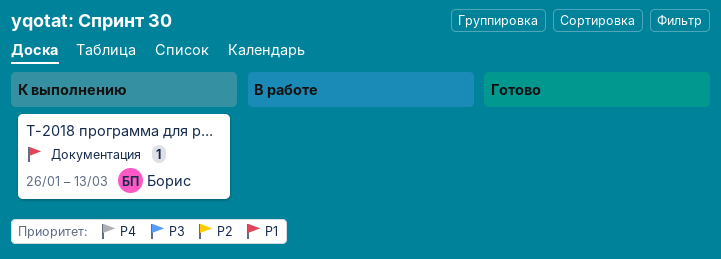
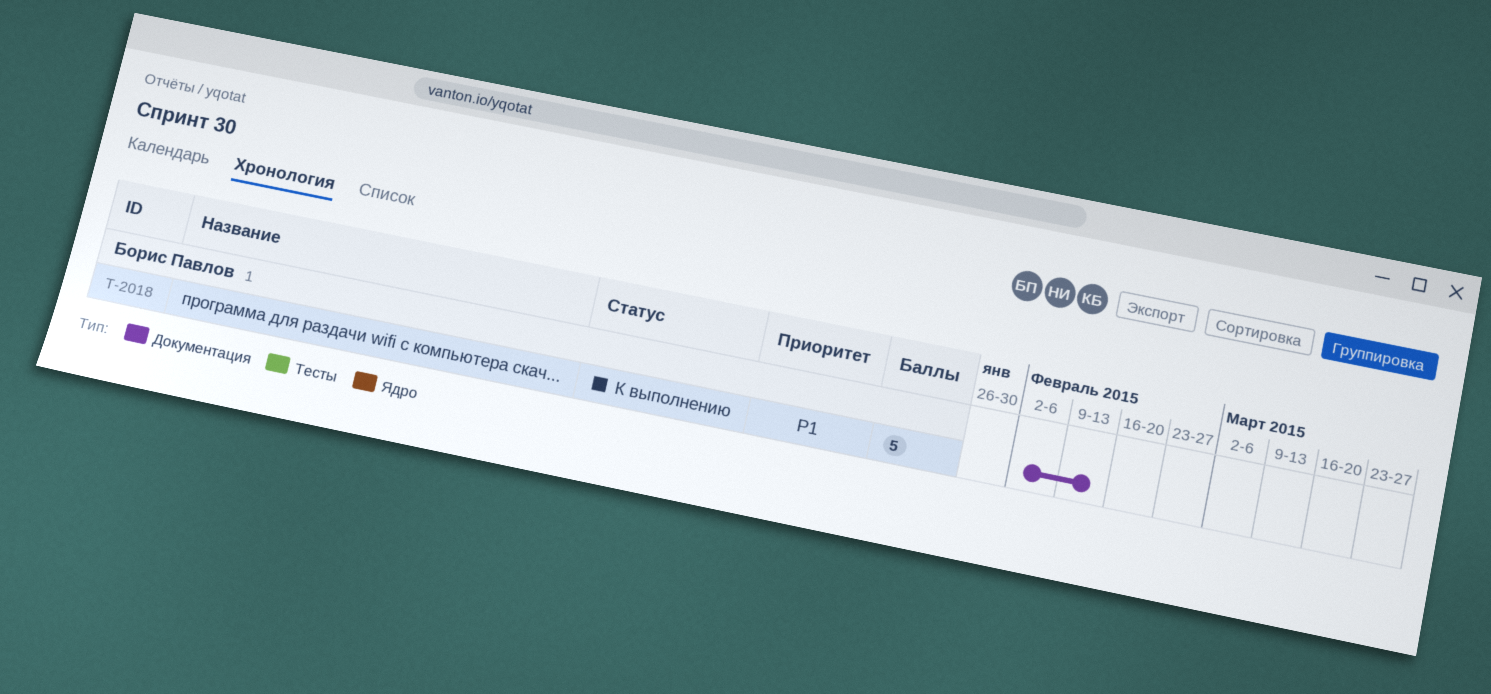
T-2018, estimate: 1 -> 5
T-2018, start: Jan 26 -> Feb 2
T-2018, due: Mar 13 -> Feb 13

